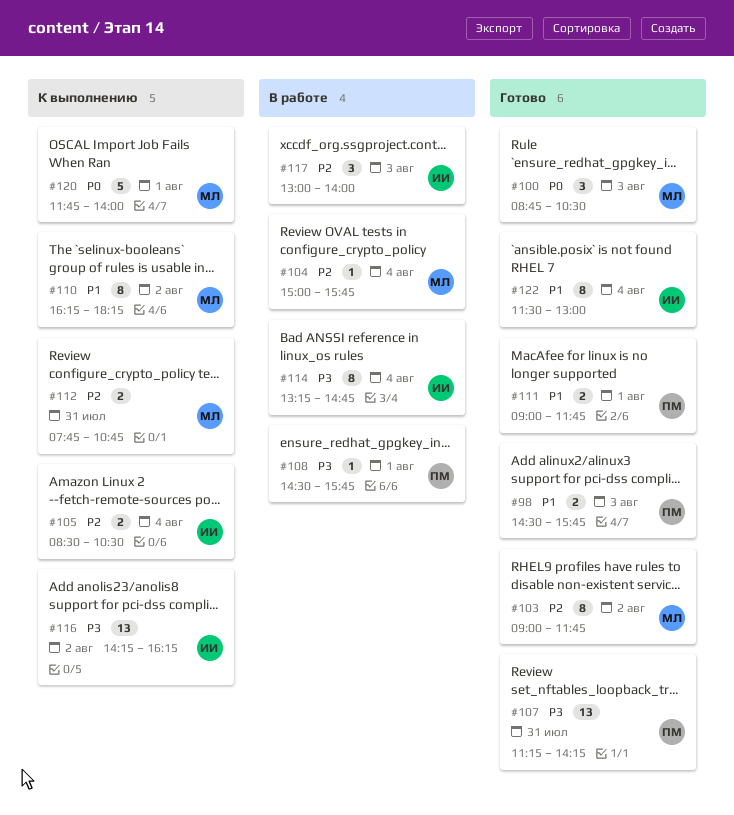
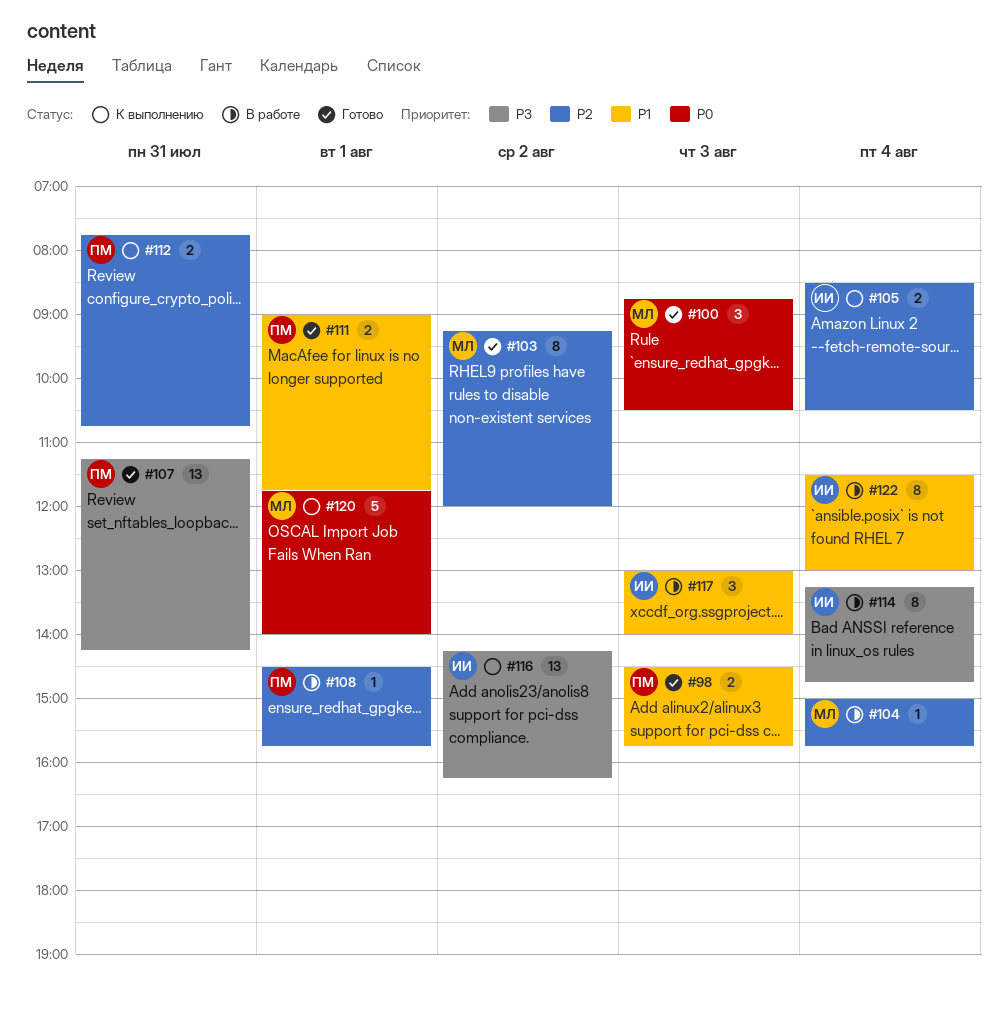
#103, begins: 09:00 -> 09:15
#103, ends: 11:45 -> 12:00
#108, priority: P3 -> P2
#110: present -> none
#112, owner: МЛ -> ПМ
#117, priority: P2 -> P1
#122, status: Готово -> В работе

